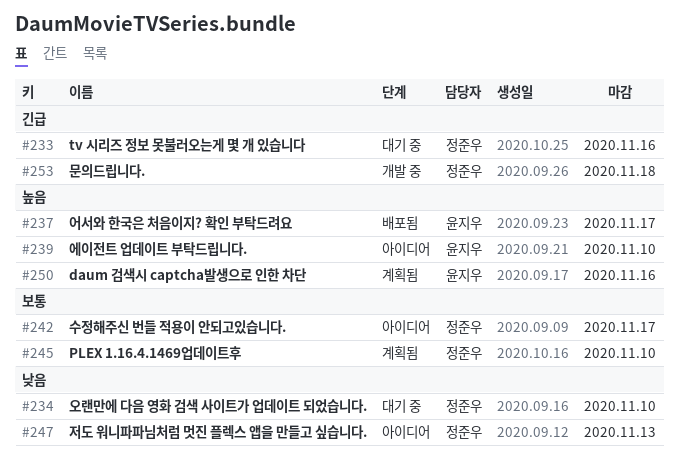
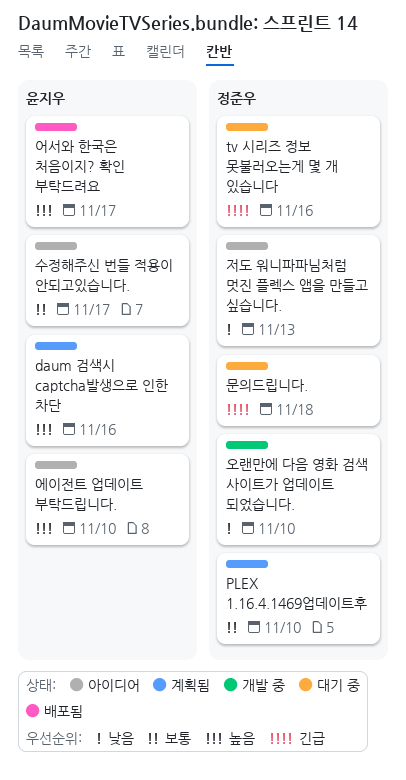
문의드립니다., status: 개발 중 -> 대기 중
수정해주신 번들 적용이 안되고있습니다., owner: 정준우 -> 윤지우
오랜만에 다음 영화 검색 사이트가 업데이트 되었습니다., status: 대기 중 -> 개발 중

